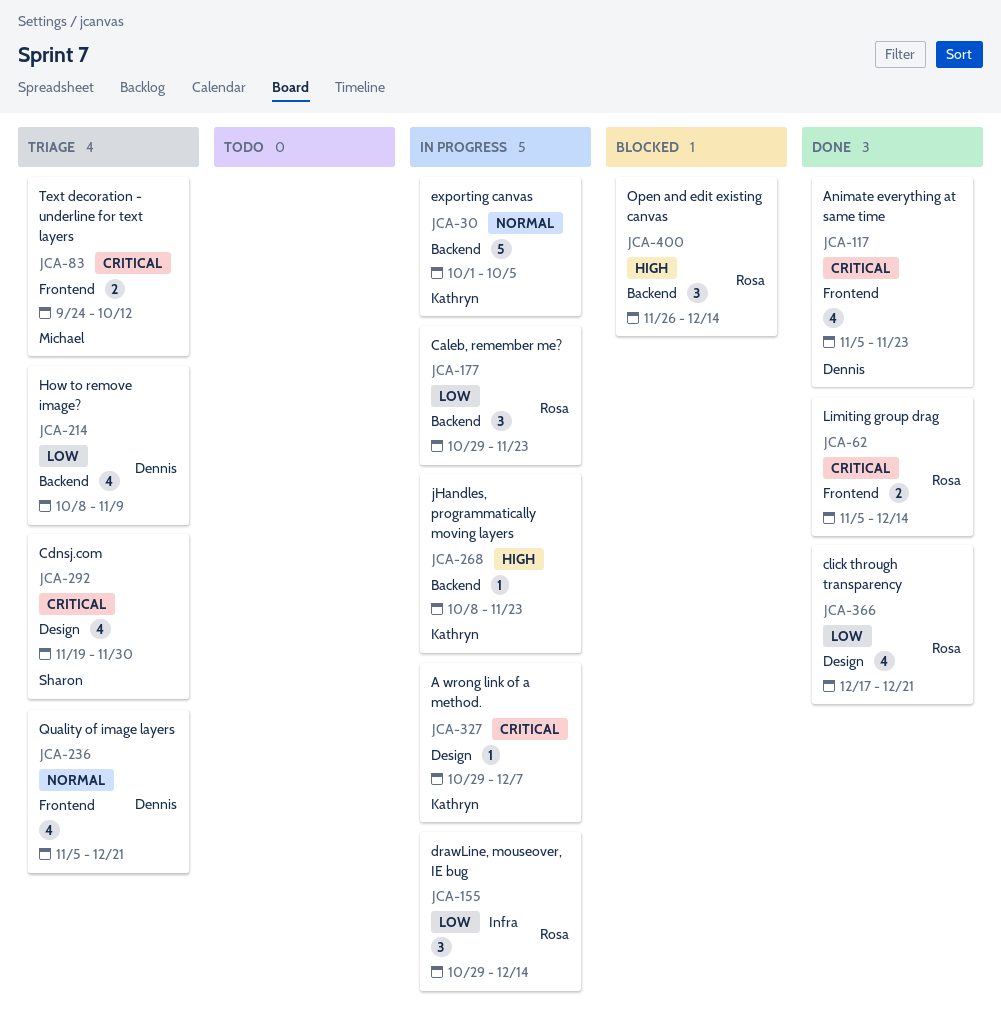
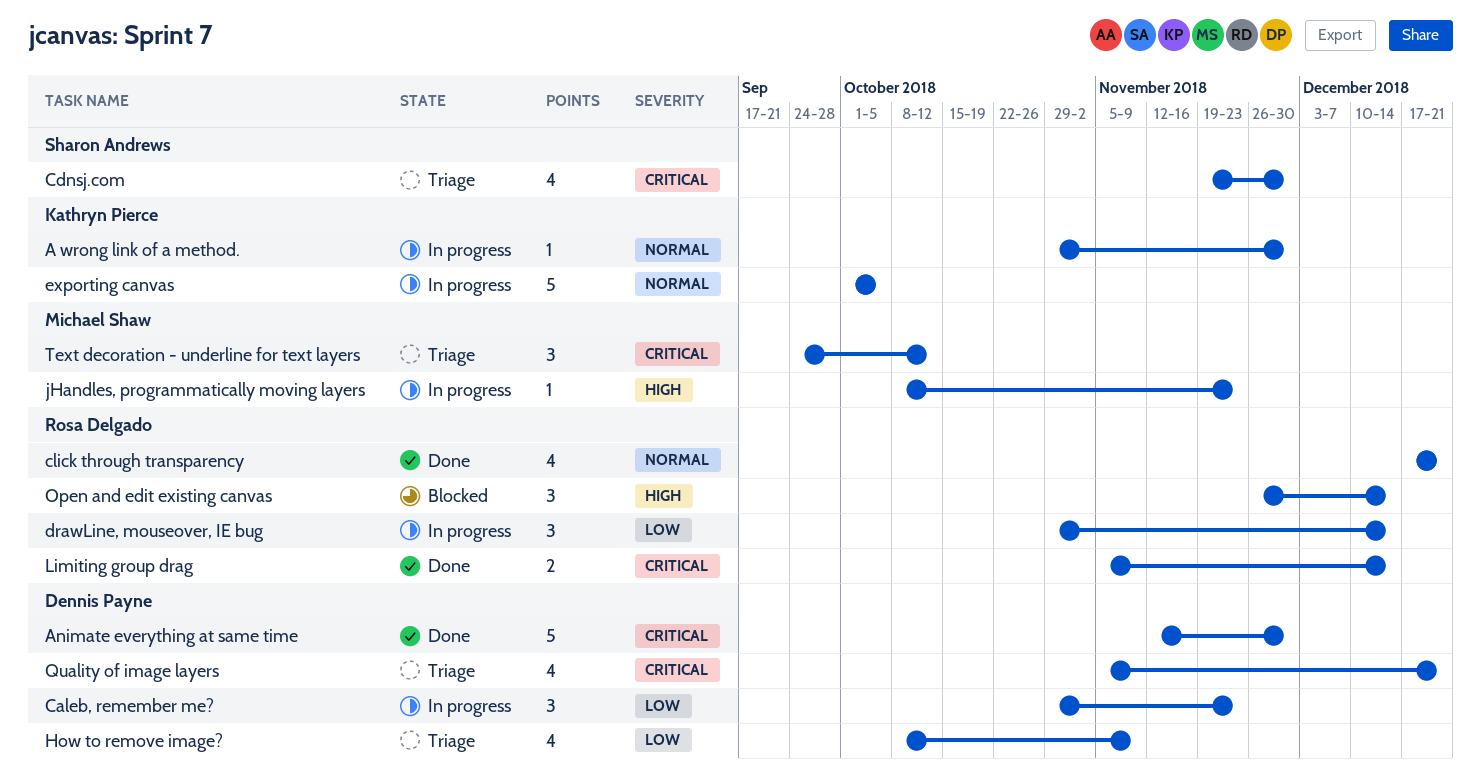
A wrong link of a method., priority: Critical -> Normal
A wrong link of a method., due: Dec 7 -> Nov 30
Animate everything at same time, estimate: 4 -> 5
Animate everything at same time, start: Nov 5 -> Nov 12
Animate everything at same time, due: Nov 23 -> Nov 30
Caleb, remember me?, owner: Rosa Delgado -> Dennis Payne
click through transparency, priority: Low -> Normal
jHandles, programmatically moving layers, owner: Kathryn Pierce -> Michael Shaw
Quality of image layers, priority: Normal -> Critical
Text decoration - underline for text layers, estimate: 2 -> 3

